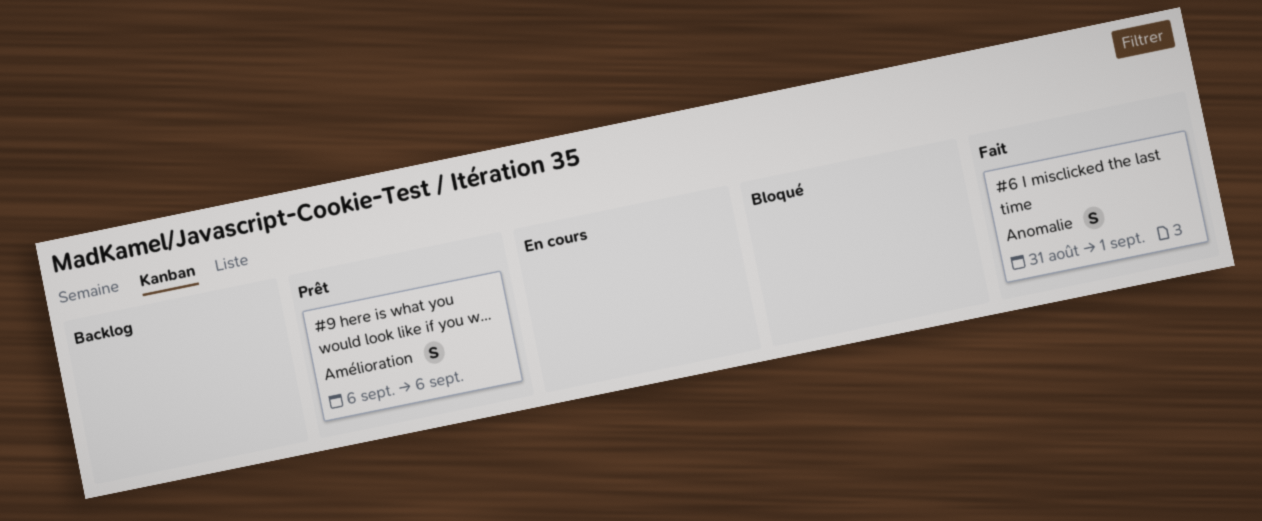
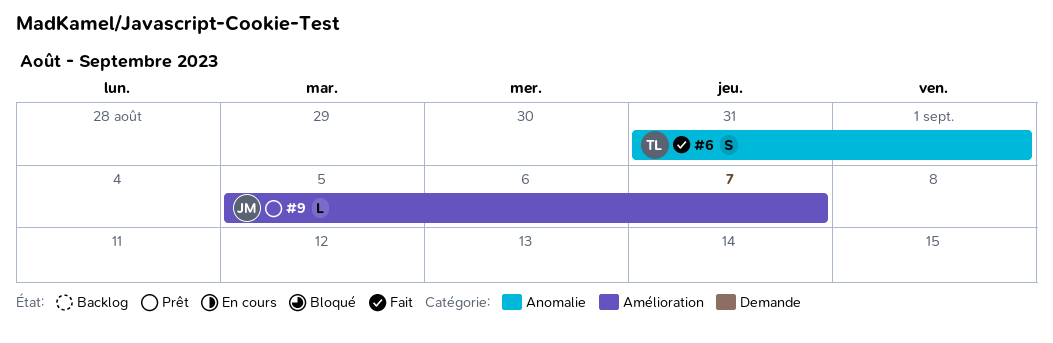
#9, estimate: S -> L
#9, start: Sep 6 -> Sep 5
#9, due: Sep 6 -> Sep 7

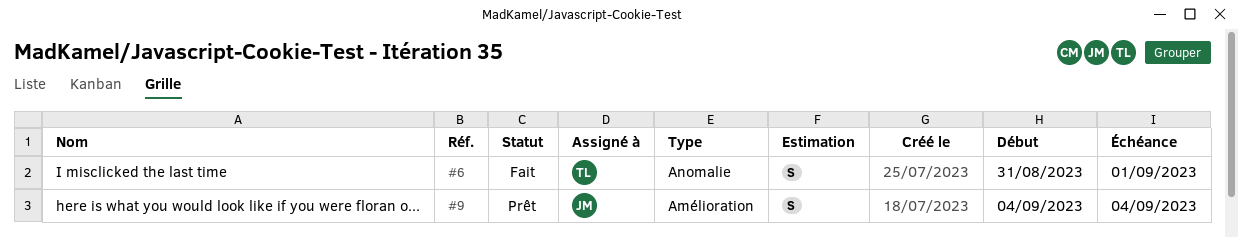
#9, estimate: L -> S
#9, start: Sep 5 -> Sep 4
#9, due: Sep 7 -> Sep 4

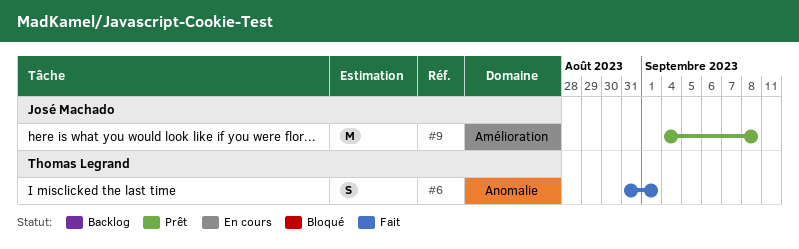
#9, estimate: S -> M
#9, due: Sep 4 -> Sep 8

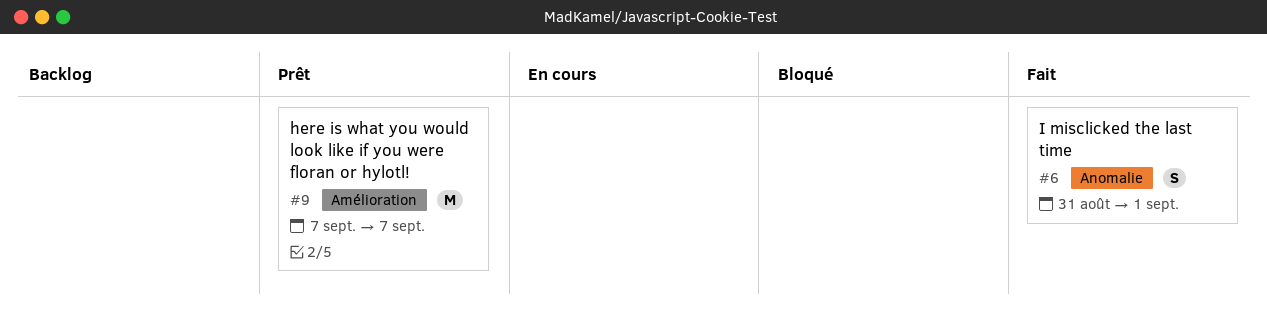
#9, start: Sep 4 -> Sep 7
#9, due: Sep 8 -> Sep 7

